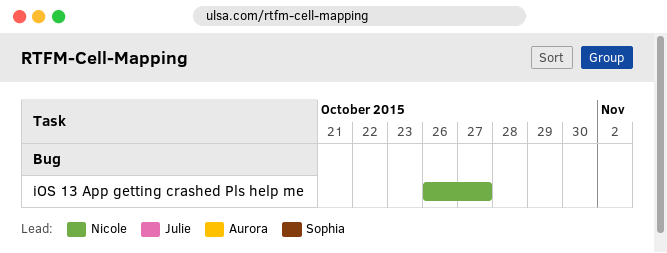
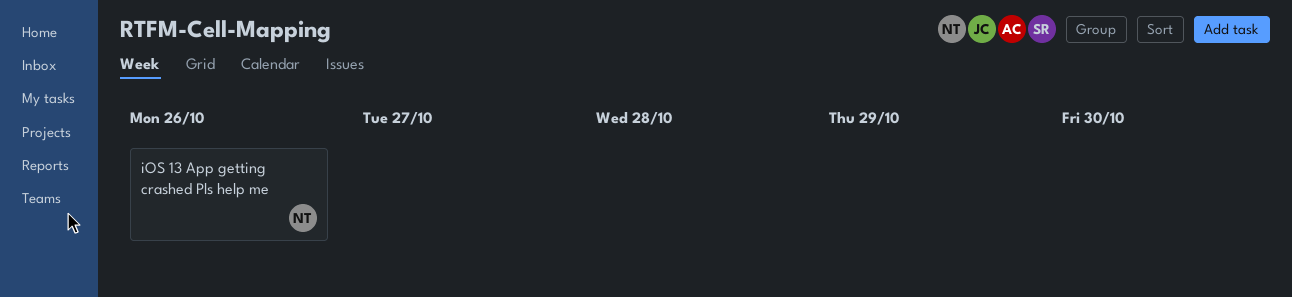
iOS 13 App getting crashed Pls help me, due: Oct 27 -> Oct 26

